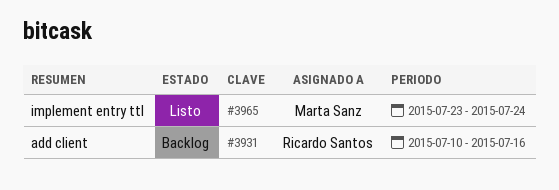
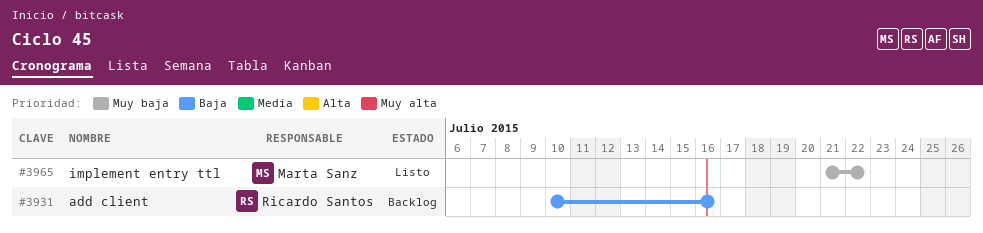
#3965, start: Jul 23 -> Jul 21
#3965, due: Jul 24 -> Jul 22

